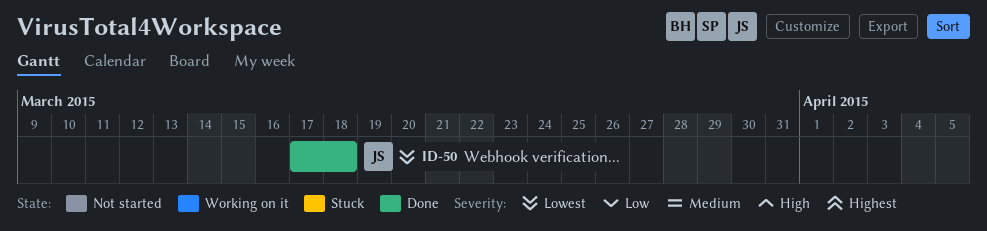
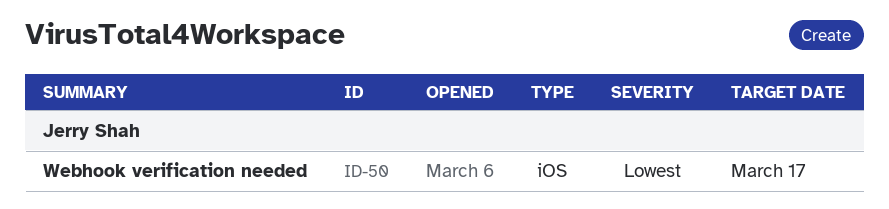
ID-50, due: Mar 18 -> Mar 17

